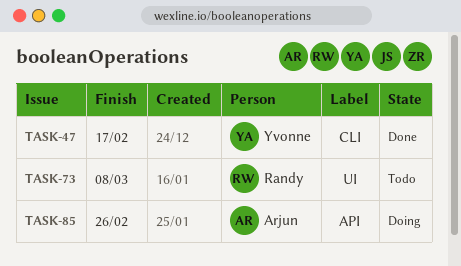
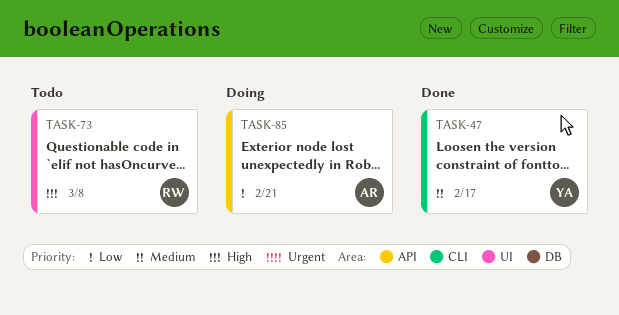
TASK-85, due: Feb 26 -> Feb 21

